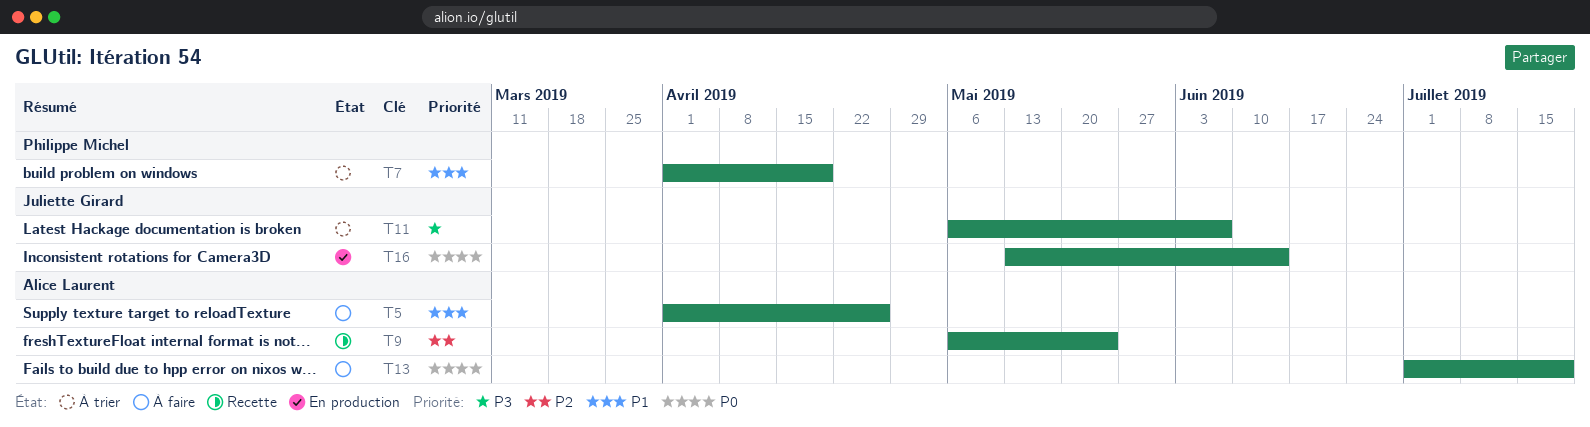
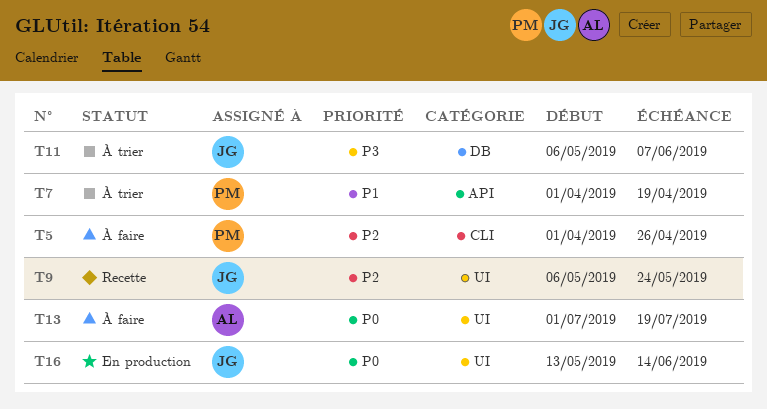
T5, owner: Alice Laurent -> Philippe Michel
T5, priority: P1 -> P2
T9, owner: Alice Laurent -> Juliette Girard

